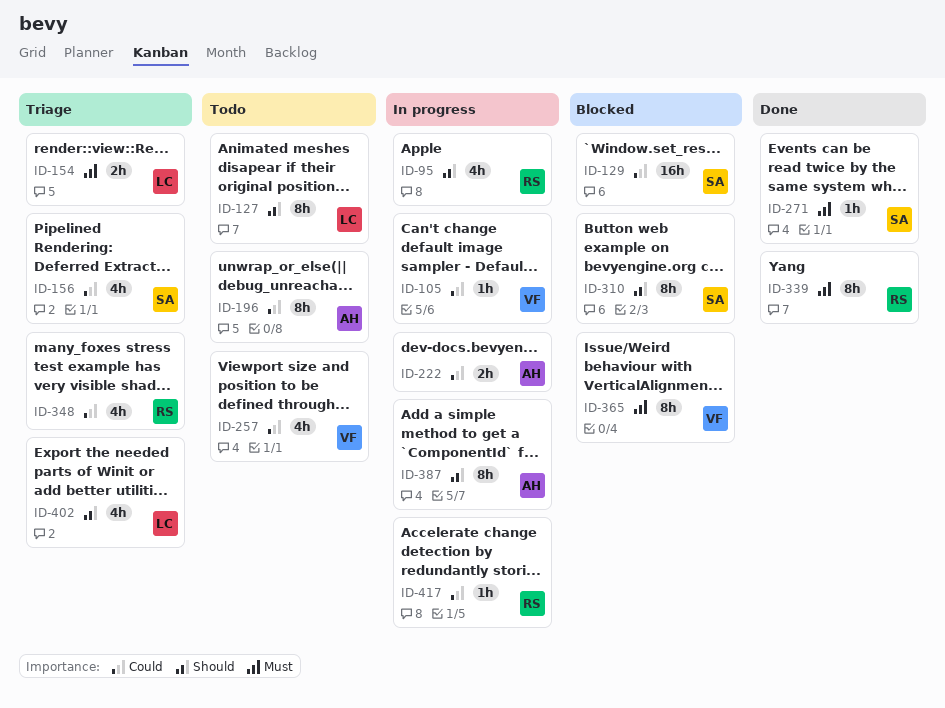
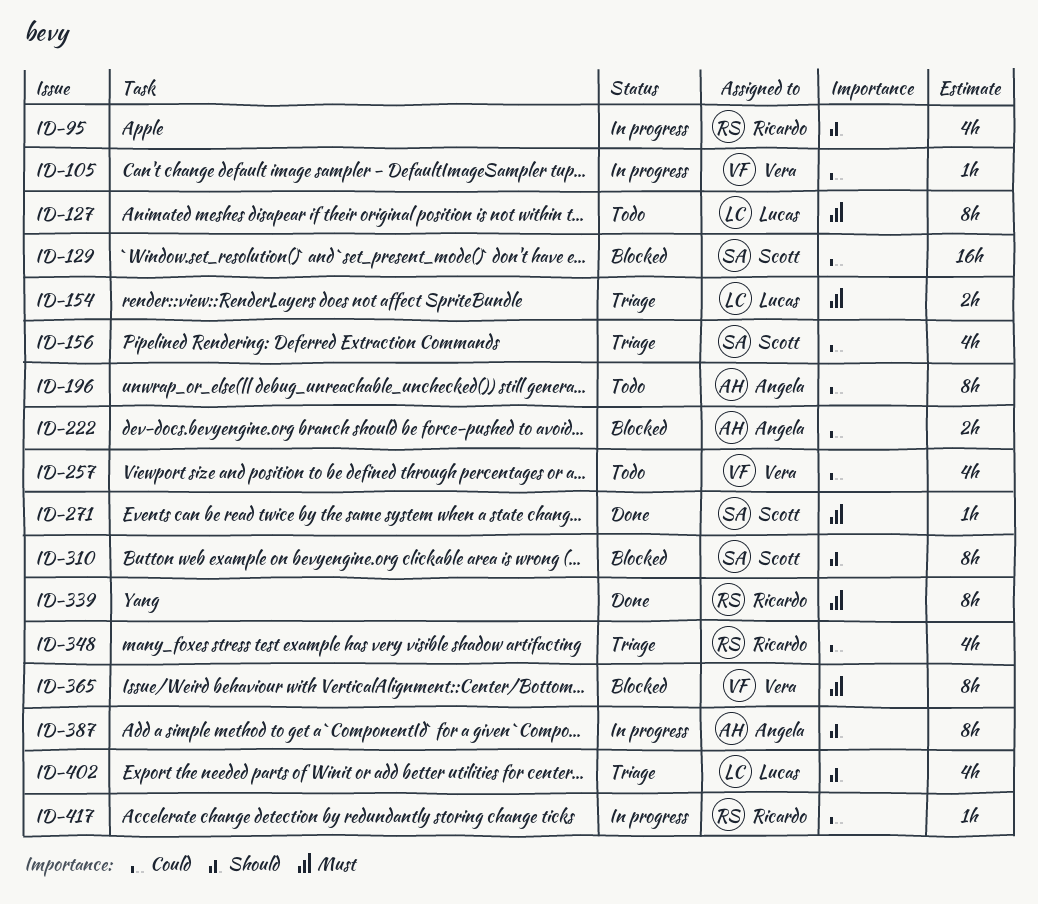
ID-127, priority: Should -> Must
ID-222, status: In progress -> Blocked

